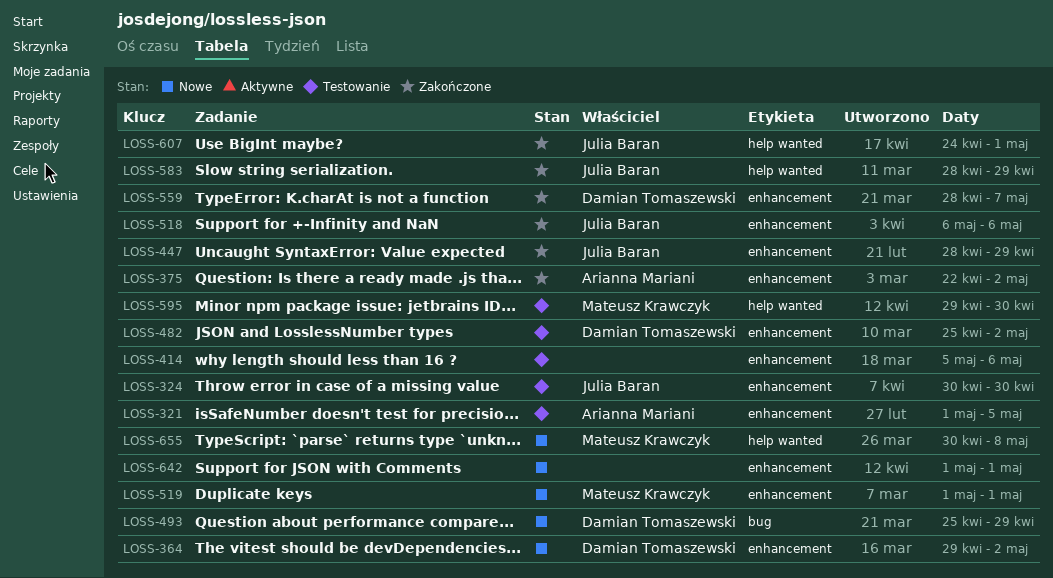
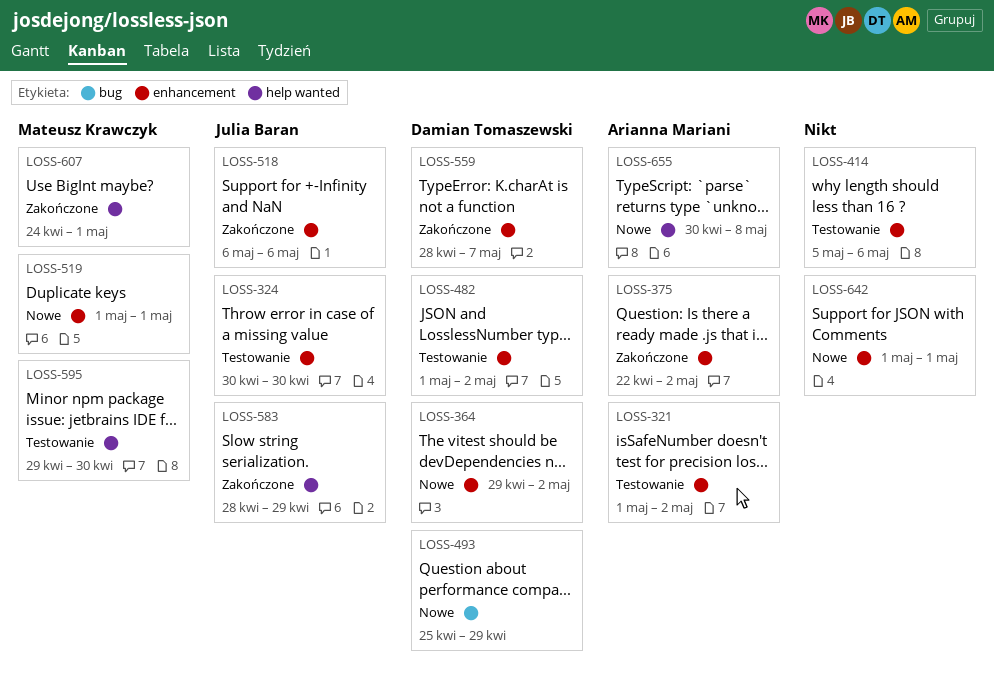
LOSS-321, due: May 5 -> May 2
LOSS-447: present -> none
LOSS-482, start: Apr 25 -> May 1
LOSS-607, owner: Julia Baran -> Mateusz Krawczyk
LOSS-655, owner: Mateusz Krawczyk -> Arianna Mariani

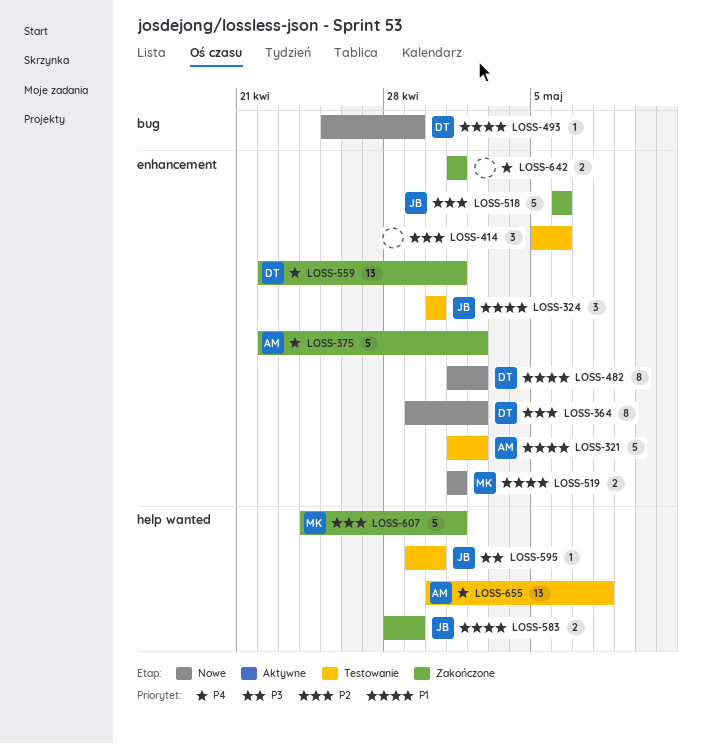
LOSS-482, status: Testowanie -> Nowe
LOSS-559, start: Apr 28 -> Apr 22
LOSS-559, due: May 7 -> May 1
LOSS-595, owner: Mateusz Krawczyk -> Julia Baran
LOSS-642, status: Nowe -> Zakończone
LOSS-655, status: Nowe -> Testowanie

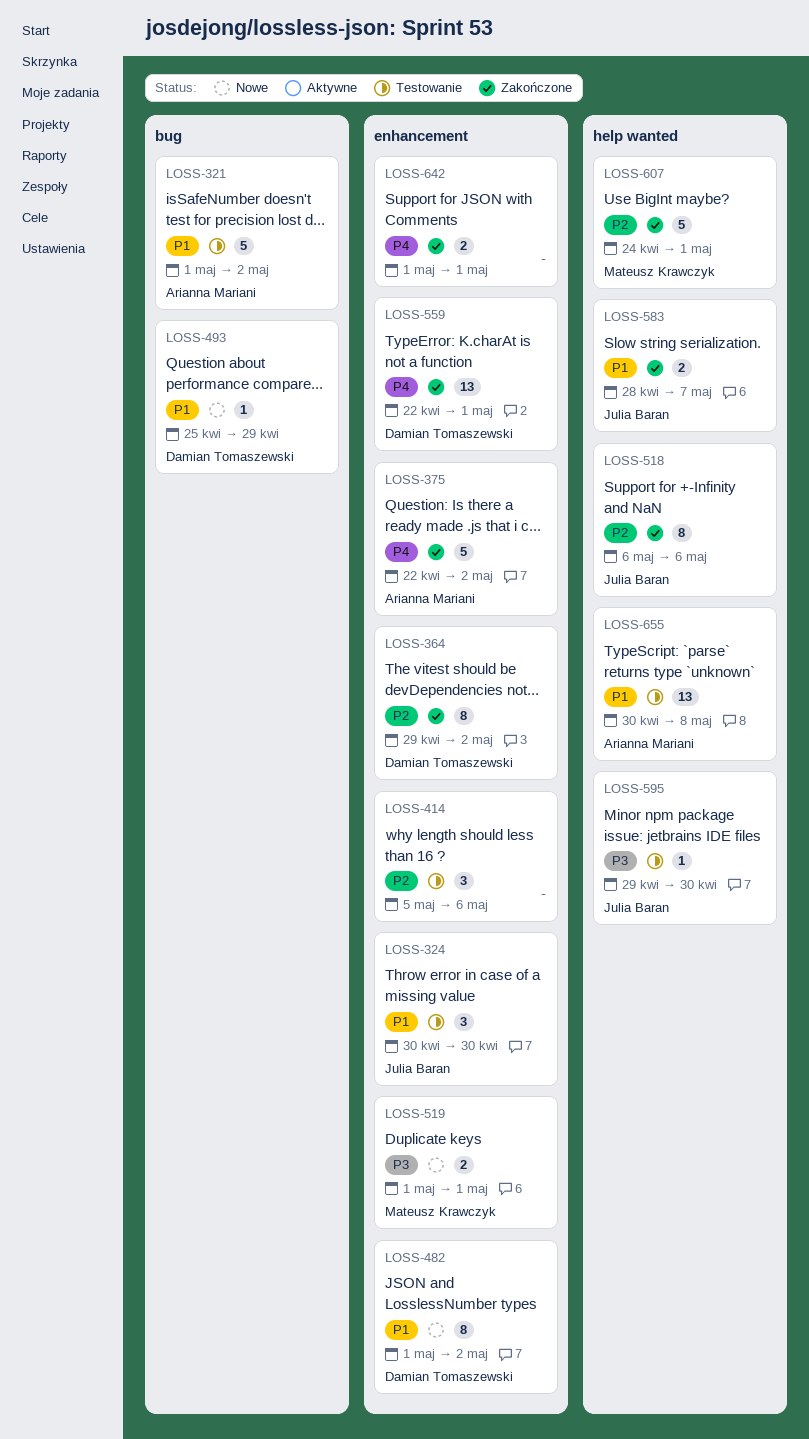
LOSS-321, label: enhancement -> bug
LOSS-364, status: Nowe -> Zakończone
LOSS-518, label: enhancement -> help wanted
LOSS-518, estimate: 5 -> 8
LOSS-519, priority: P1 -> P3
LOSS-583, due: Apr 29 -> May 7
LOSS-655, priority: P4 -> P1

